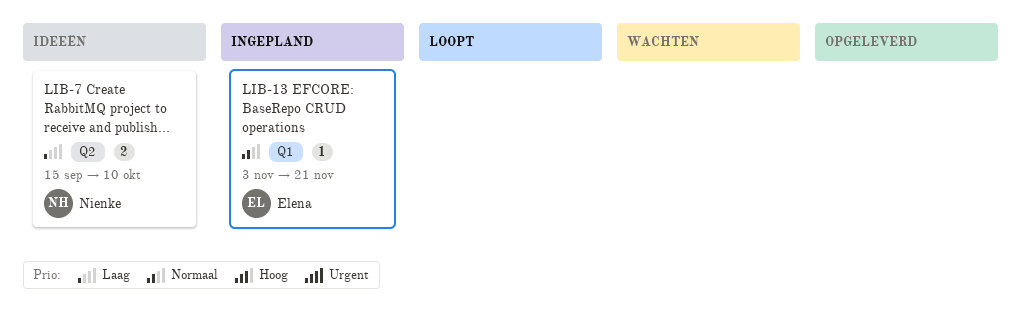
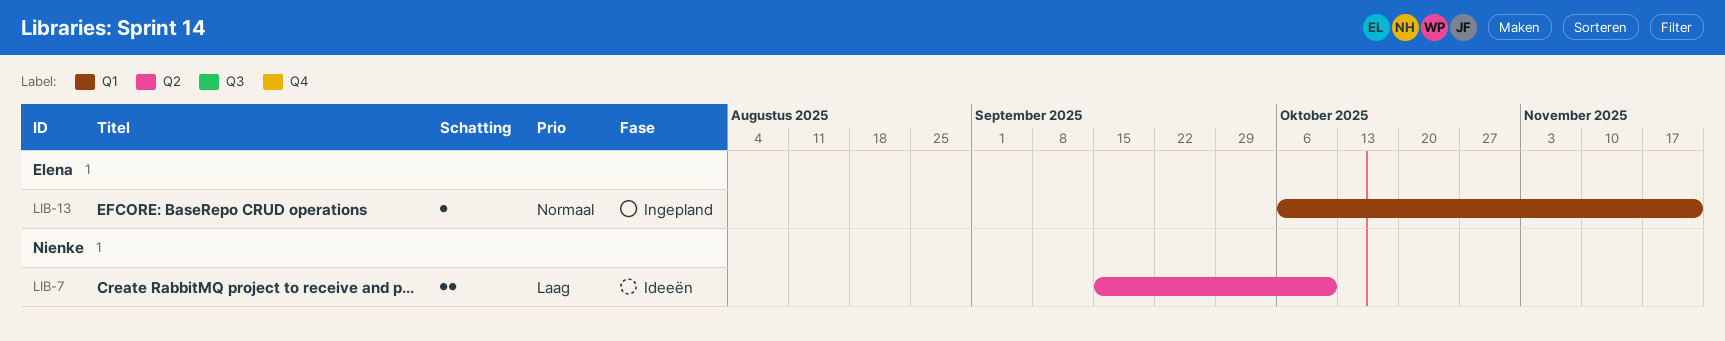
LIB-13, start: Nov 3 -> Oct 6

